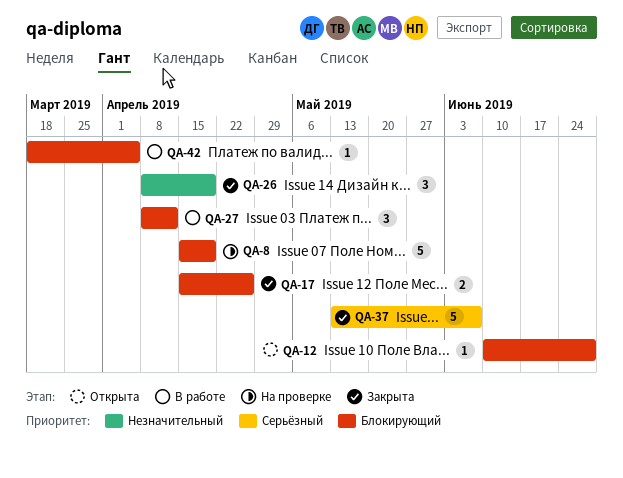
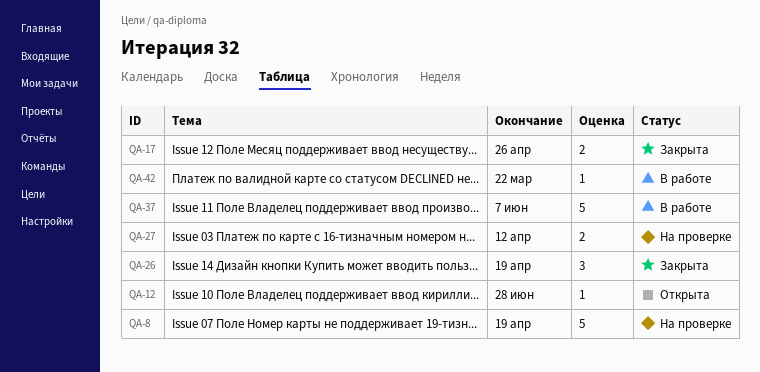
QA-27, status: В работе -> На проверке
QA-27, estimate: 3 -> 2
QA-37, status: Закрыта -> В работе
QA-42, due: Apr 5 -> Mar 22

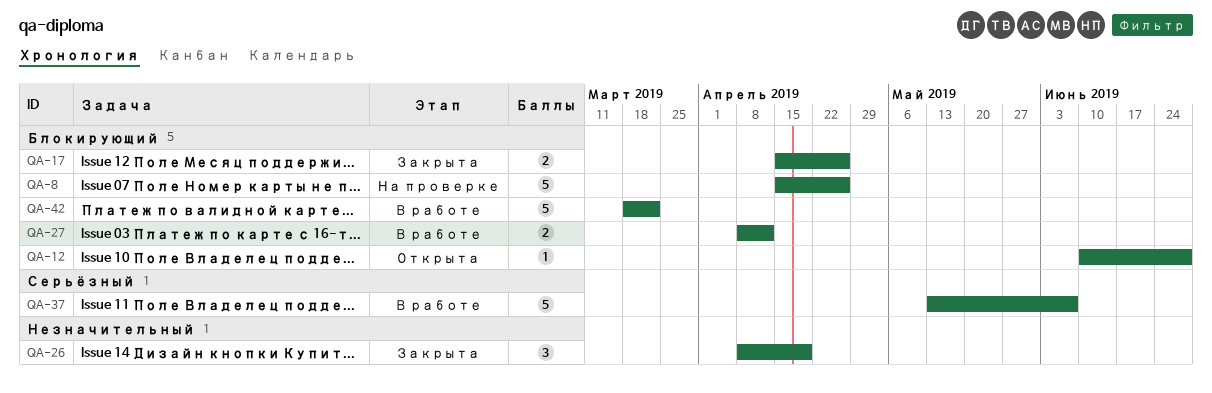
QA-8, due: Apr 19 -> Apr 26
QA-27, status: На проверке -> В работе
QA-42, estimate: 1 -> 5

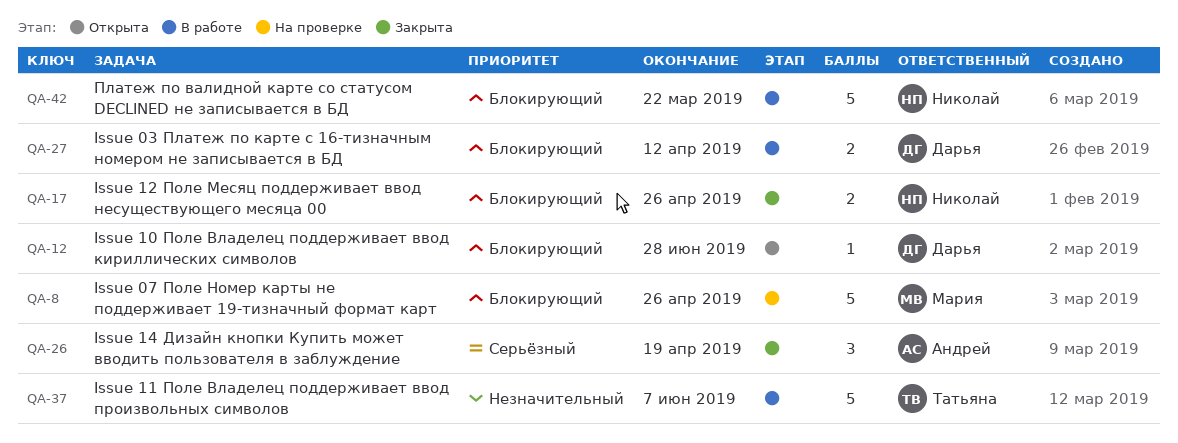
QA-26, priority: Незначительный -> Серьёзный
QA-37, priority: Серьёзный -> Незначительный

